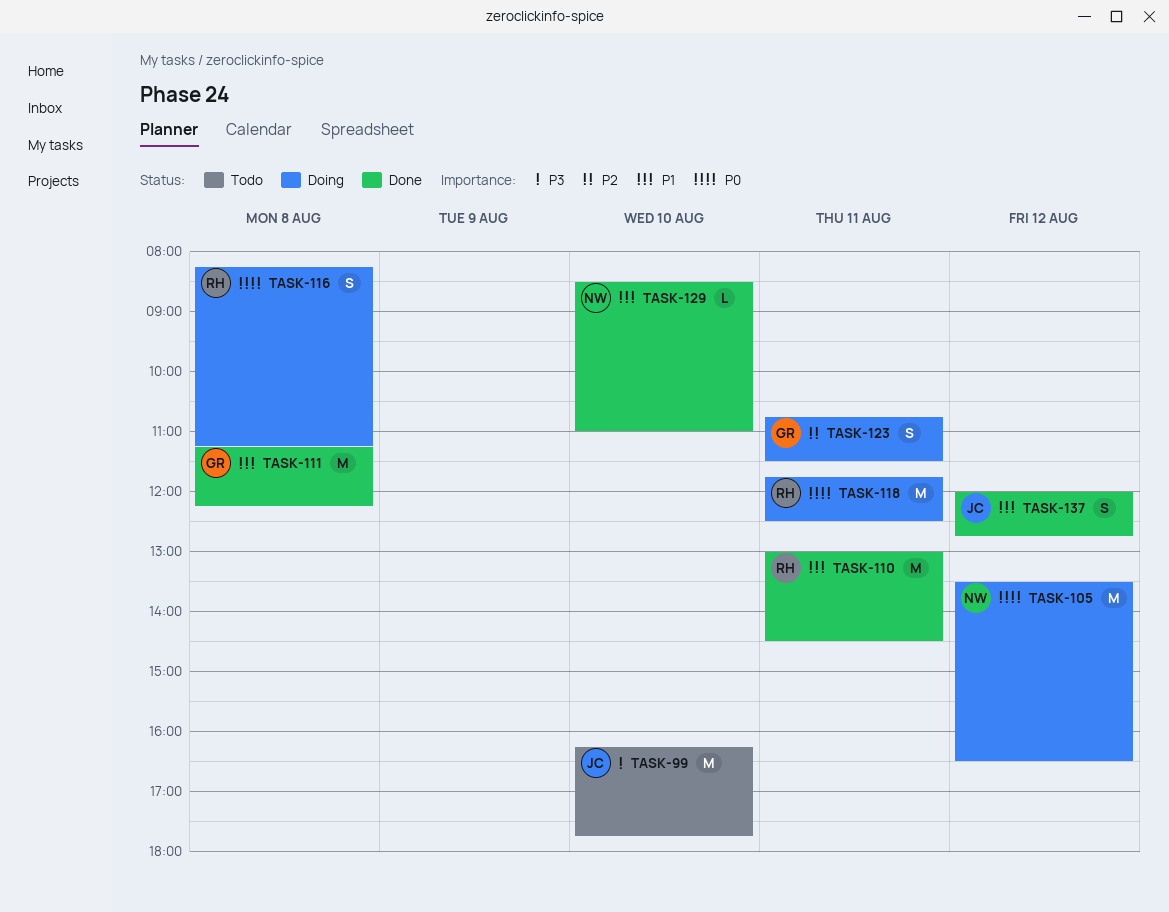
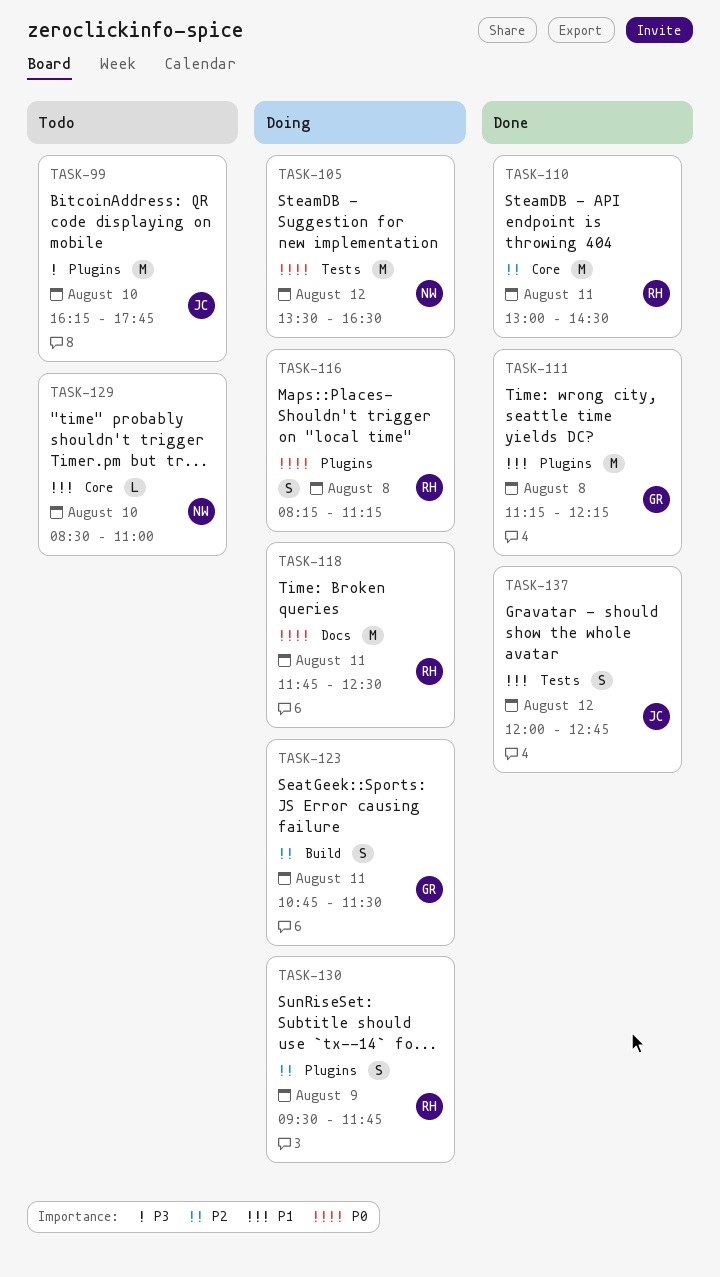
TASK-110, priority: P1 -> P2
TASK-129, status: Done -> Todo
TASK-130: none -> present

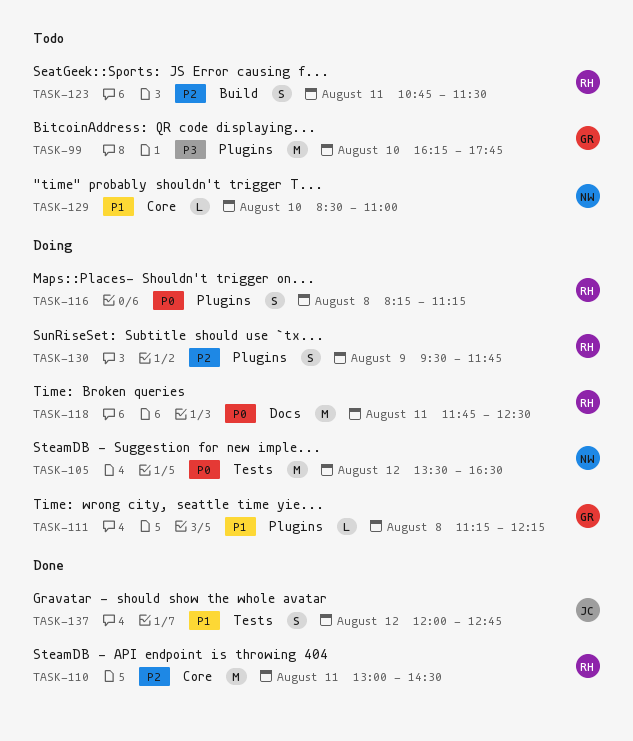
TASK-99, owner: JC -> GR
TASK-111, status: Done -> Doing
TASK-111, estimate: M -> L
TASK-123, status: Doing -> Todo
TASK-123, owner: GR -> RH

